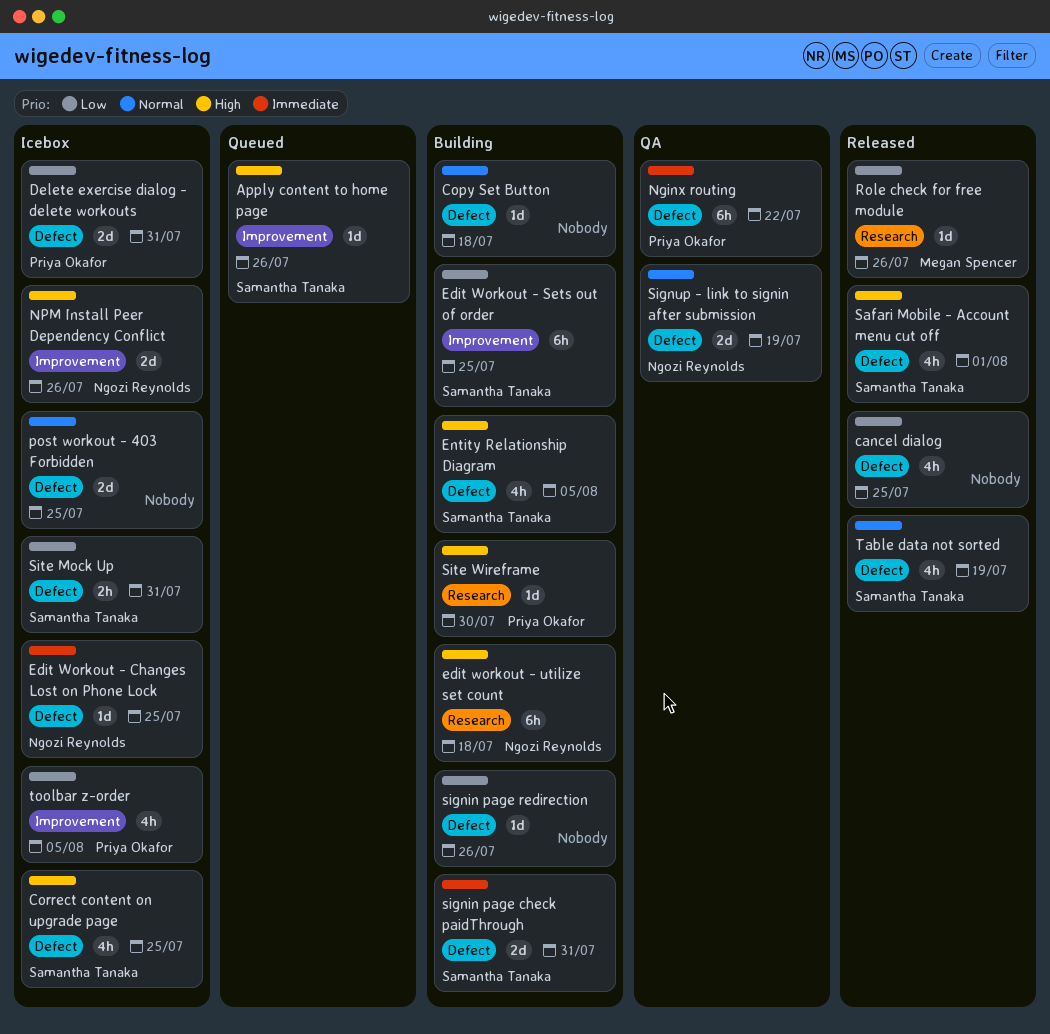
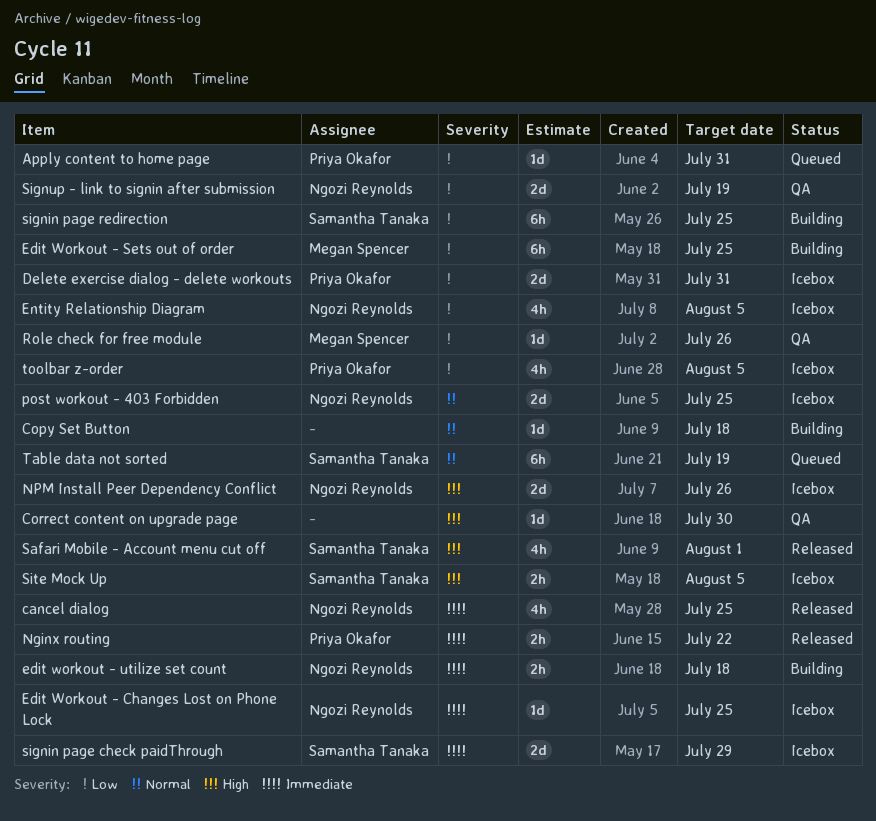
Apply content to home page, owner: Samantha Tanaka -> Priya Okafor
Apply content to home page, priority: High -> Low
Apply content to home page, due: Jul 26 -> Jul 31
cancel dialog, owner: none -> Ngozi Reynolds
cancel dialog, priority: Low -> Immediate
Correct content on upgrade page, status: Icebox -> QA
Correct content on upgrade page, owner: Samantha Tanaka -> none
Correct content on upgrade page, estimate: 4h -> 1d
Correct content on upgrade page, due: Jul 25 -> Jul 30
Edit Workout - Sets out of order, owner: Samantha Tanaka -> Megan Spencer
edit workout - utilize set count, priority: High -> Immediate
edit workout - utilize set count, estimate: 6h -> 2h
Entity Relationship Diagram, status: Building -> Icebox
Entity Relationship Diagram, owner: Samantha Tanaka -> Ngozi Reynolds
Entity Relationship Diagram, priority: High -> Low
Nginx routing, status: QA -> Released
Nginx routing, estimate: 6h -> 2h
post workout - 403 Forbidden, owner: none -> Ngozi Reynolds
Role check for free module, status: Released -> QA
signin page check paidThrough, status: Building -> Icebox
signin page check paidThrough, due: Jul 31 -> Jul 29
signin page redirection, owner: none -> Samantha Tanaka
signin page redirection, estimate: 1d -> 6h
signin page redirection, due: Jul 26 -> Jul 25
Signup - link to signin after submission, priority: Normal -> Low
Site Mock Up, priority: Low -> High
Site Mock Up, due: Jul 31 -> Aug 5
Site Wireframe: present -> none
Table data not sorted, status: Released -> Queued
Table data not sorted, estimate: 4h -> 6h

